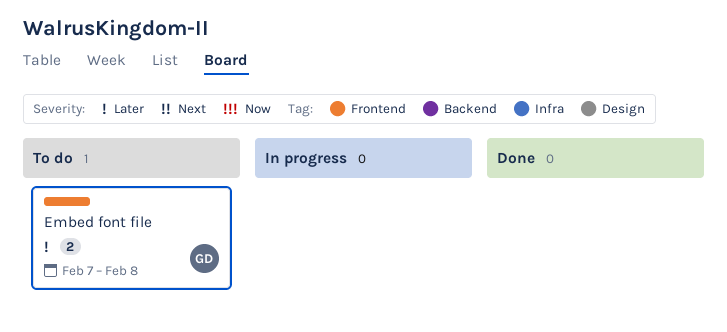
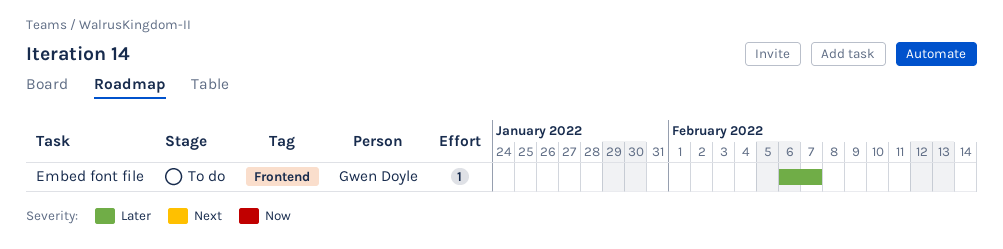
Embed font file, estimate: 2 -> 1
Embed font file, start: Feb 7 -> Feb 6
Embed font file, due: Feb 8 -> Feb 7

